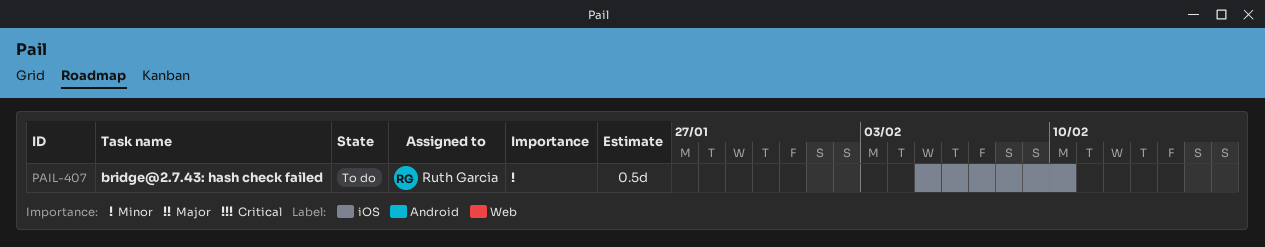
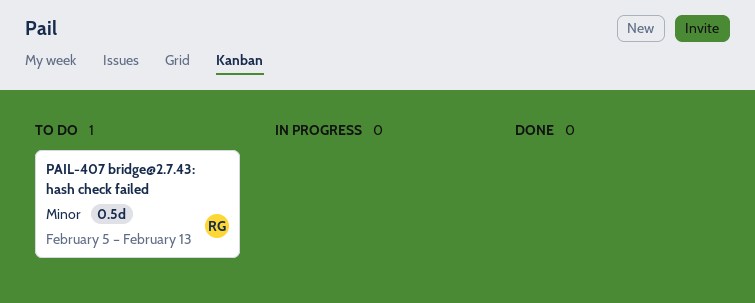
PAIL-407, due: Feb 10 -> Feb 13

